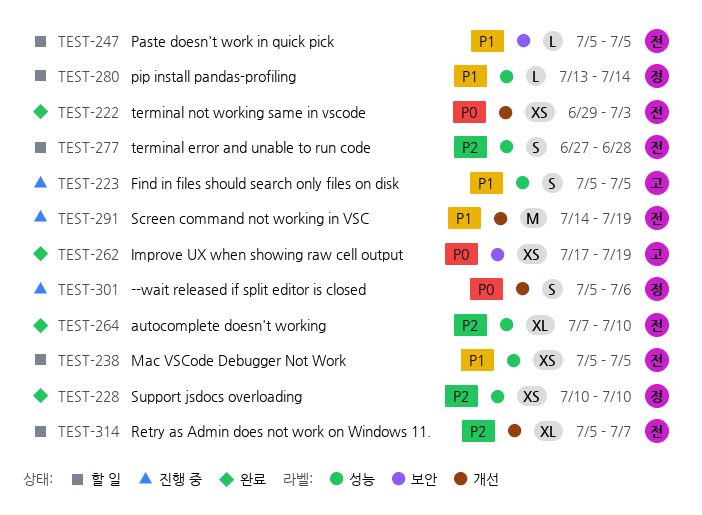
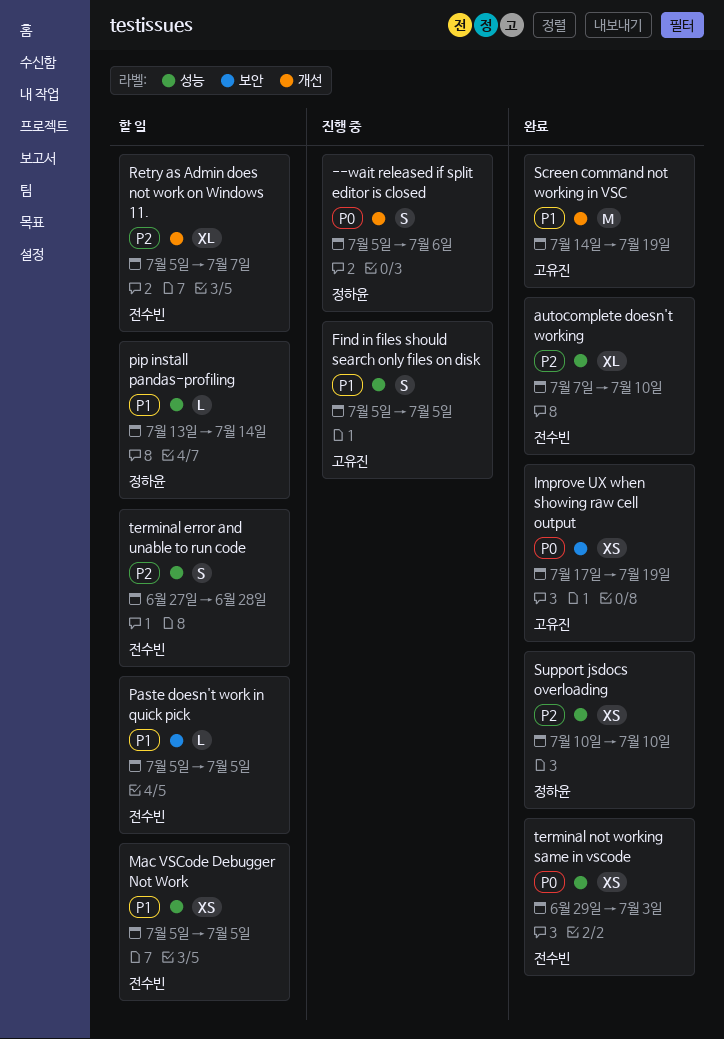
Screen command not working in VSC, status: 진행 중 -> 완료
Screen command not working in VSC, owner: 전수빈 -> 고유진
terminal not working same in vscode, label: 개선 -> 성능

